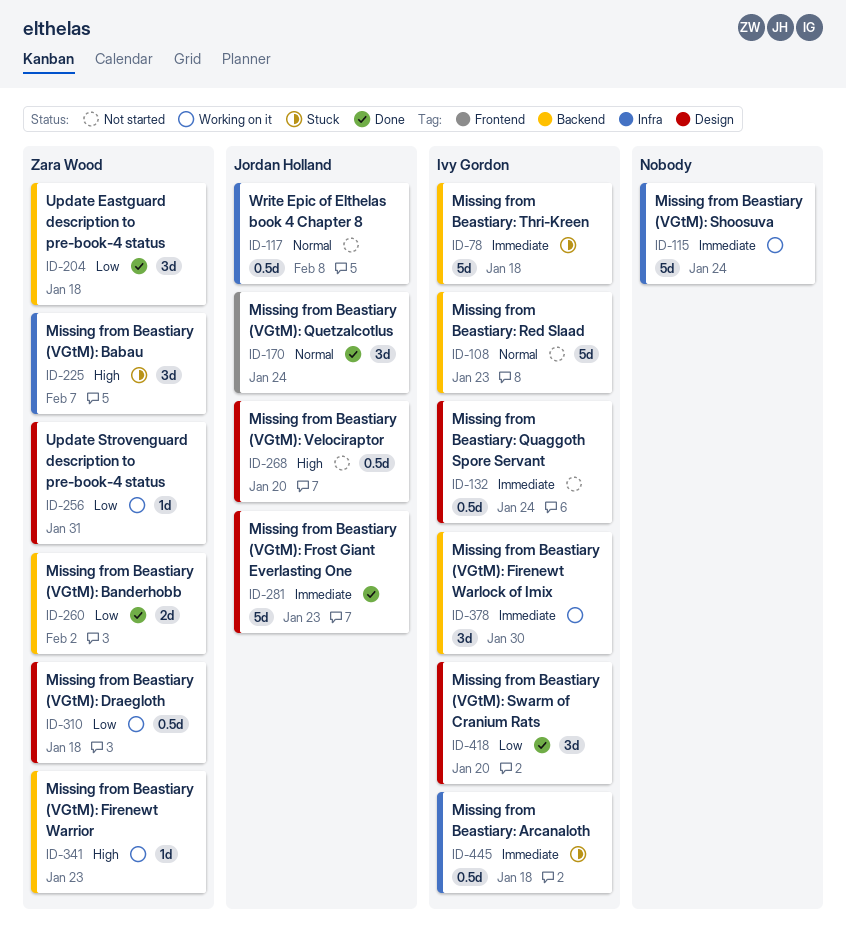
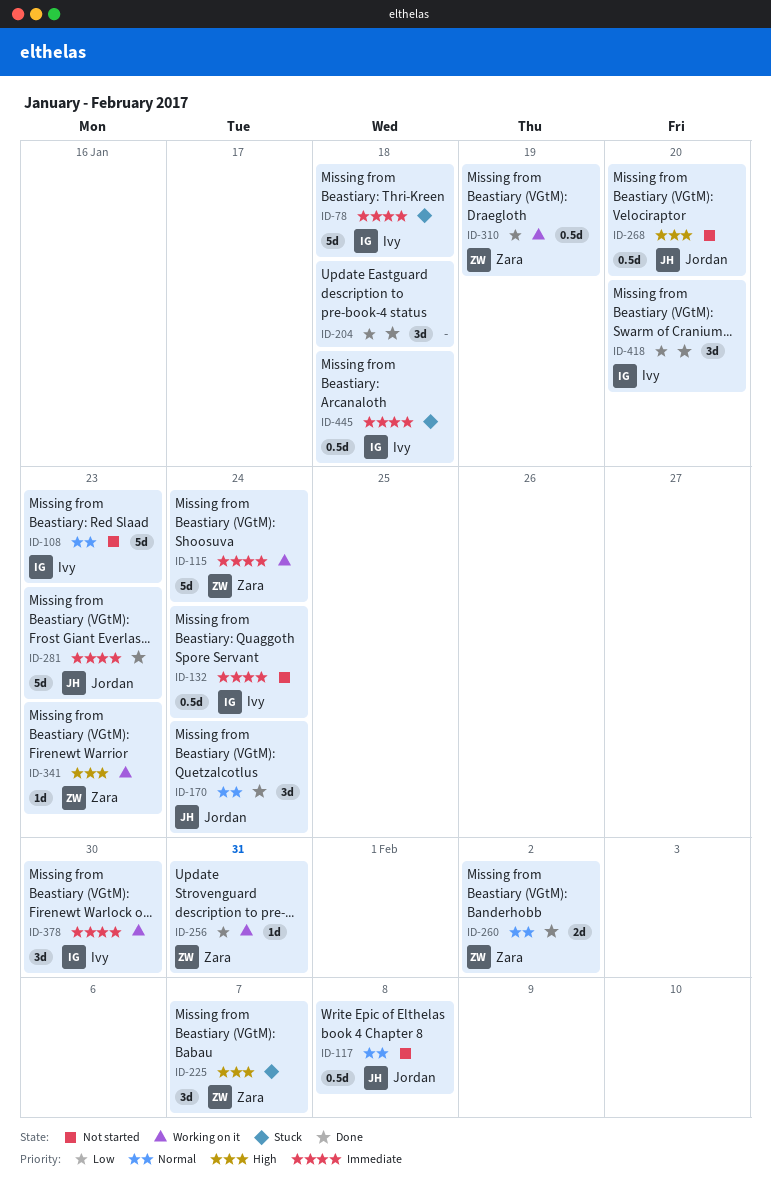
ID-115, owner: none -> Zara Wood
ID-204, owner: Zara Wood -> none
ID-260, priority: Low -> Normal
ID-310, due: Jan 18 -> Jan 19

